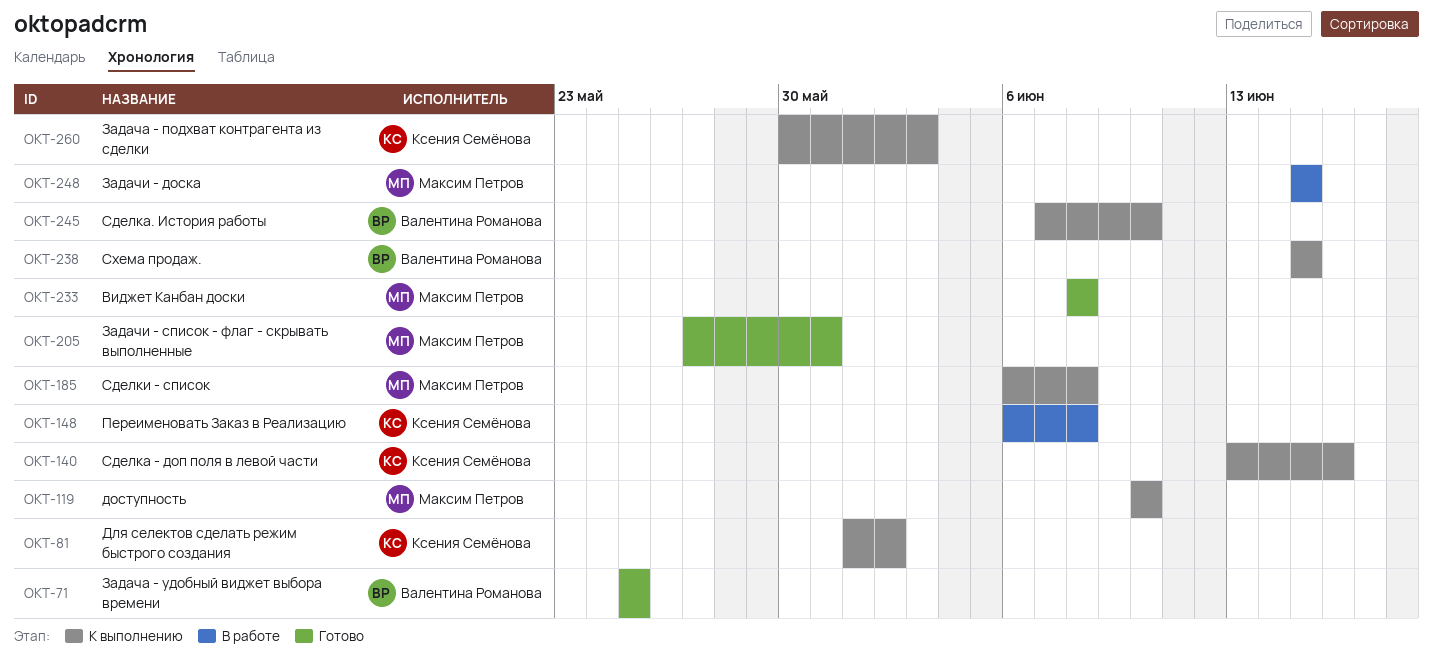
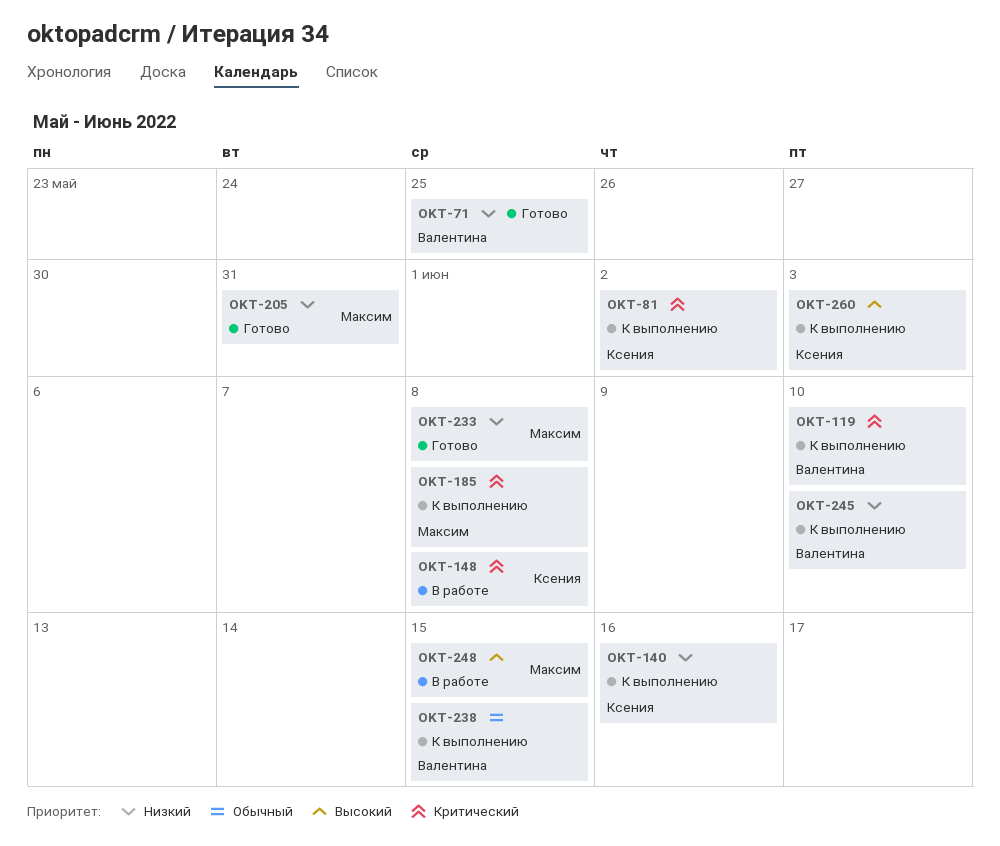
OKT-119, owner: Максим Петров -> Валентина Романова

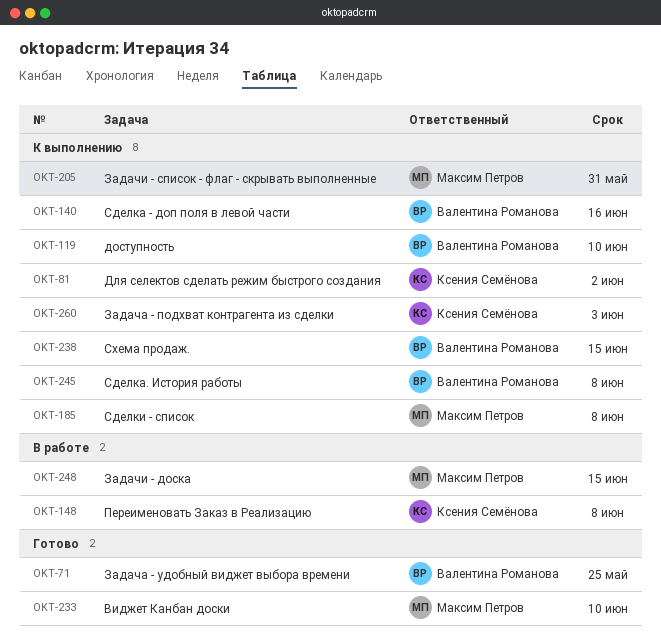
OKT-140, owner: Ксения Семёнова -> Валентина Романова
OKT-205, status: Готово -> К выполнению
OKT-233, due: Jun 8 -> Jun 10
OKT-245, due: Jun 10 -> Jun 8

